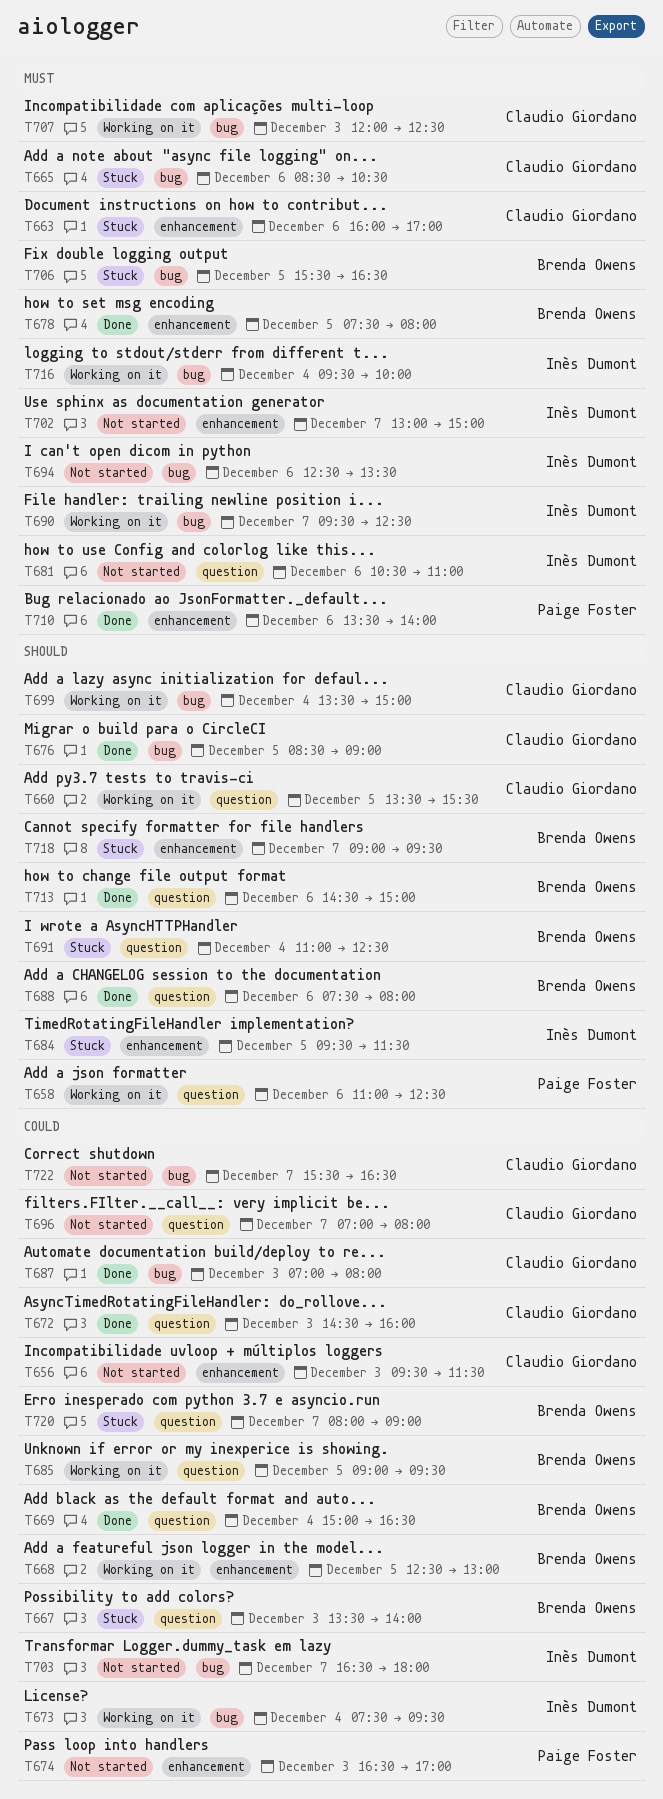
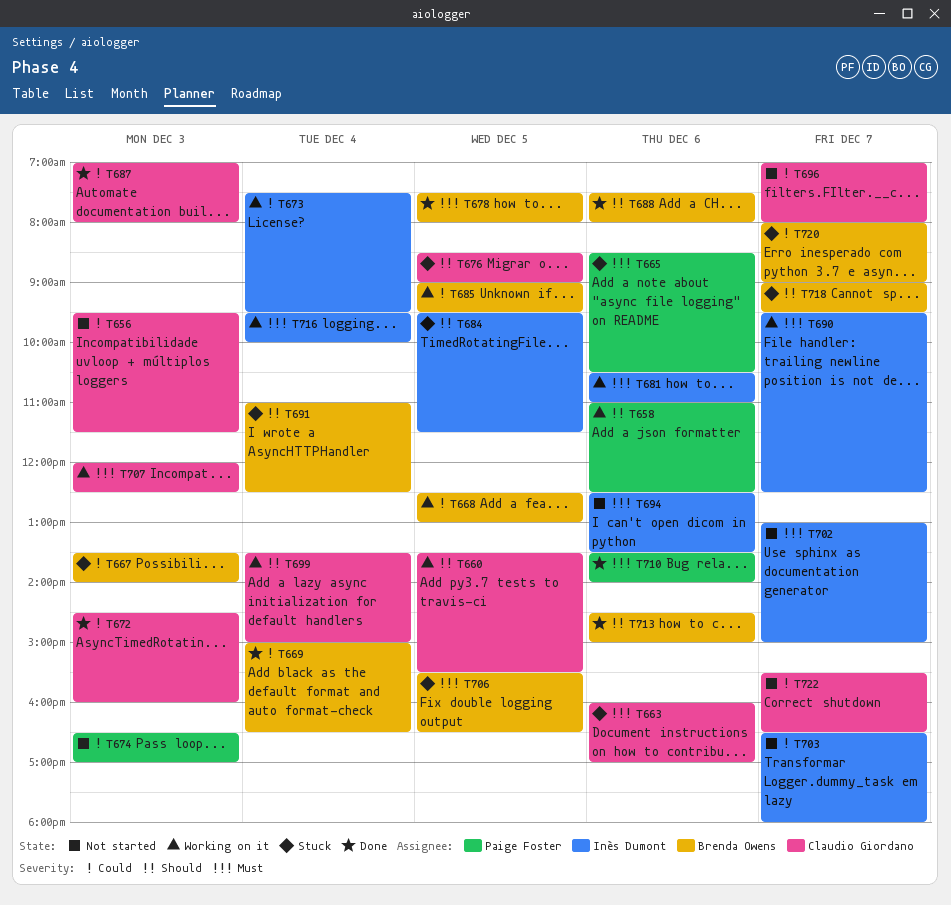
T665, owner: Claudio Giordano -> Paige Foster
T676, status: Done -> Stuck
T681, status: Not started -> Working on it

